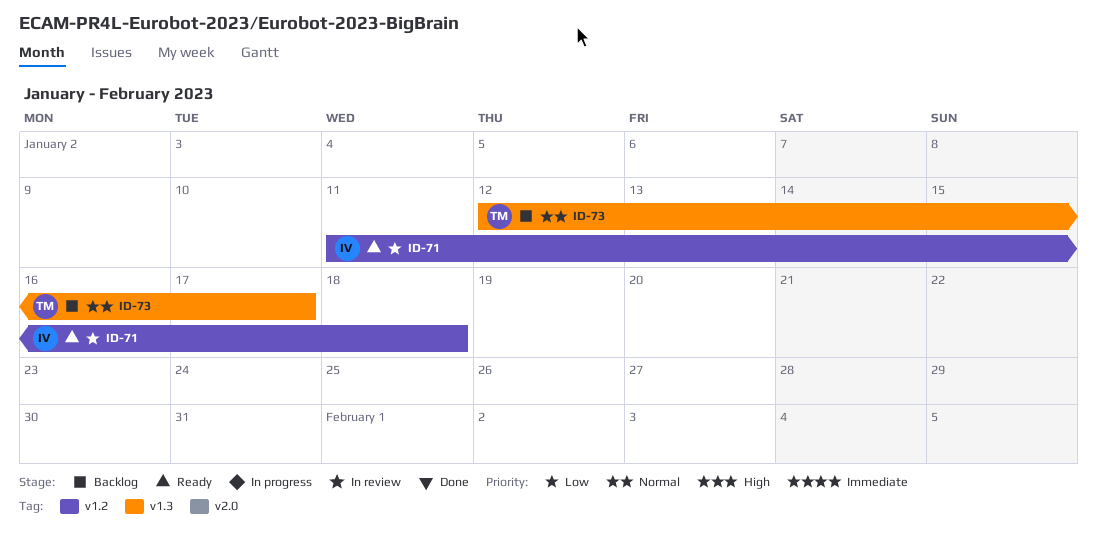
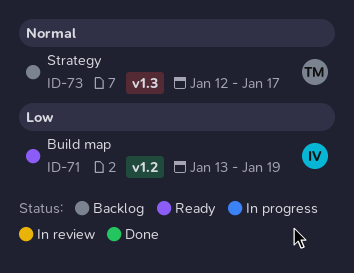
ID-71, start: Jan 11 -> Jan 13
ID-71, due: Jan 18 -> Jan 19

